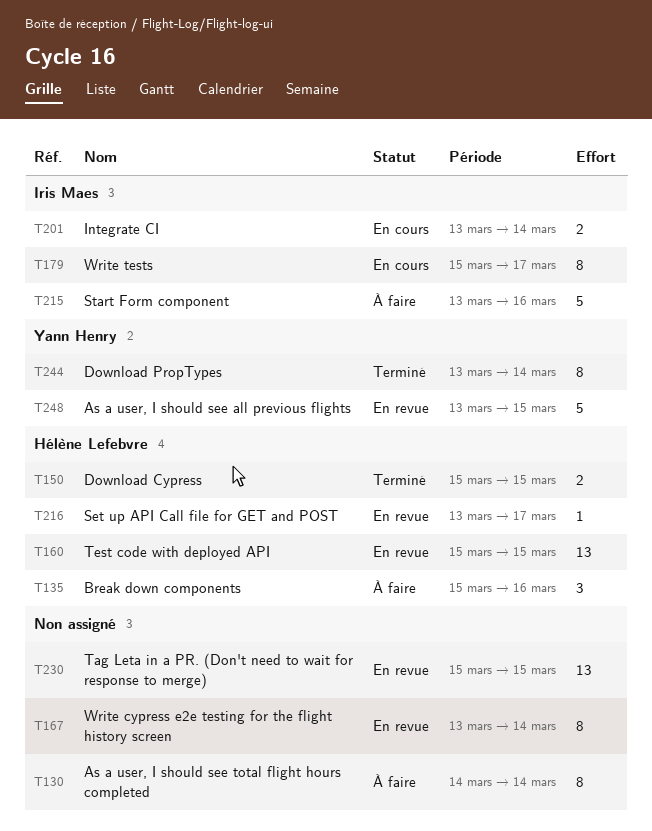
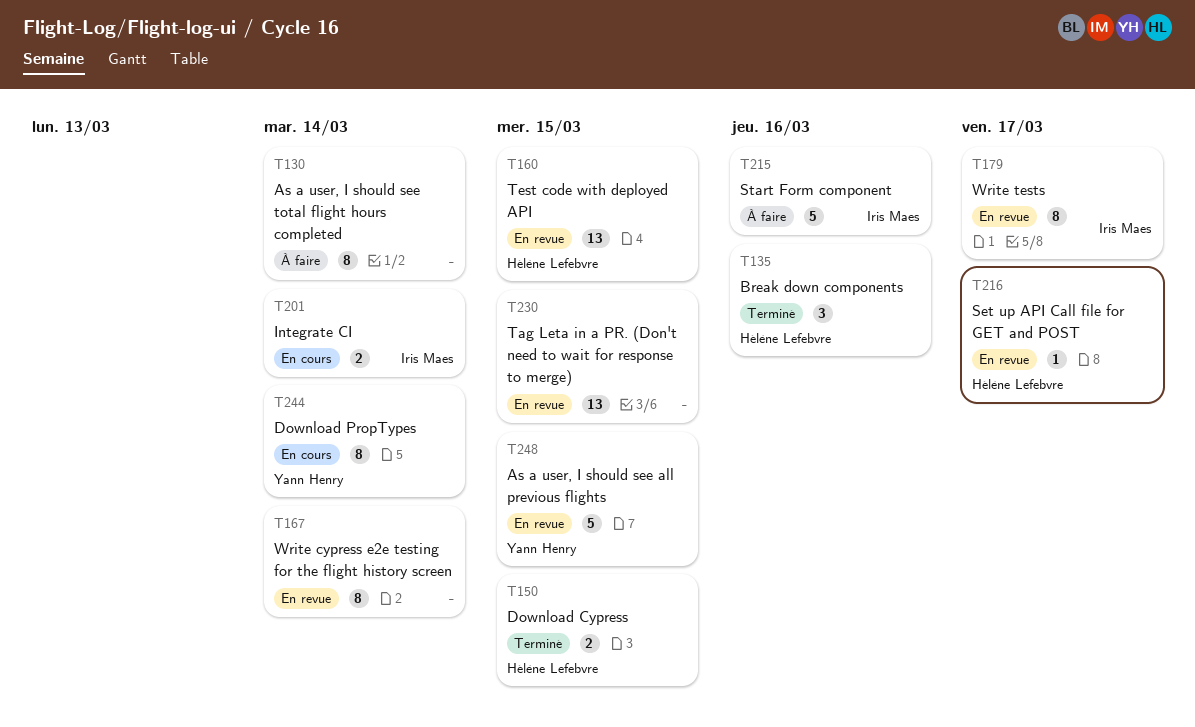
T135, status: À faire -> Terminé
T179, status: En cours -> En revue
T244, status: Terminé -> En cours

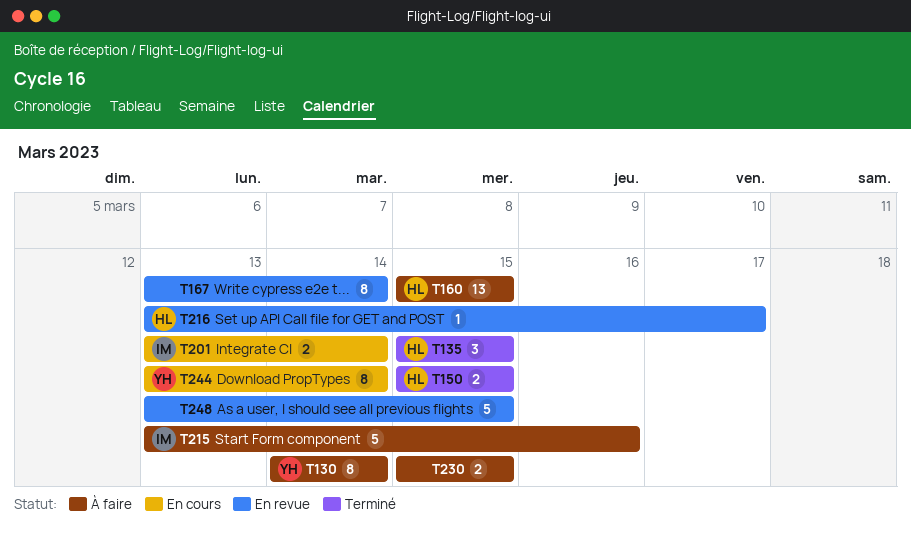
T130, owner: none -> Yann Henry
T135, due: Mar 16 -> Mar 15
T160, status: En revue -> À faire
T179: present -> none
T230, status: En revue -> À faire
T230, estimate: 13 -> 2
T248, owner: Yann Henry -> none

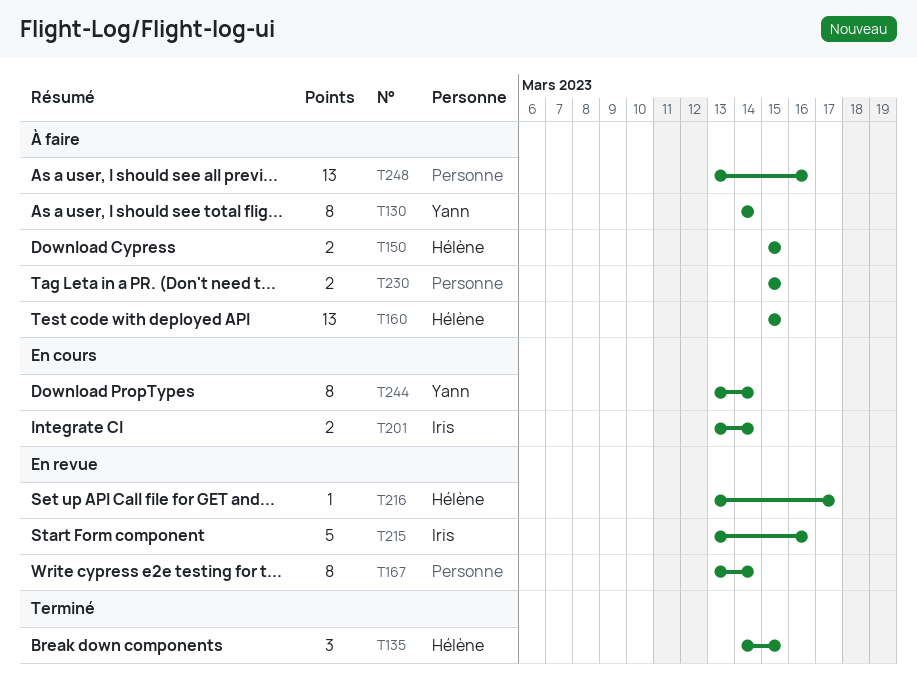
T135, start: Mar 15 -> Mar 14
T150, status: Terminé -> À faire
T215, status: À faire -> En revue
T248, status: En revue -> À faire
T248, estimate: 5 -> 13
T248, due: Mar 15 -> Mar 16

